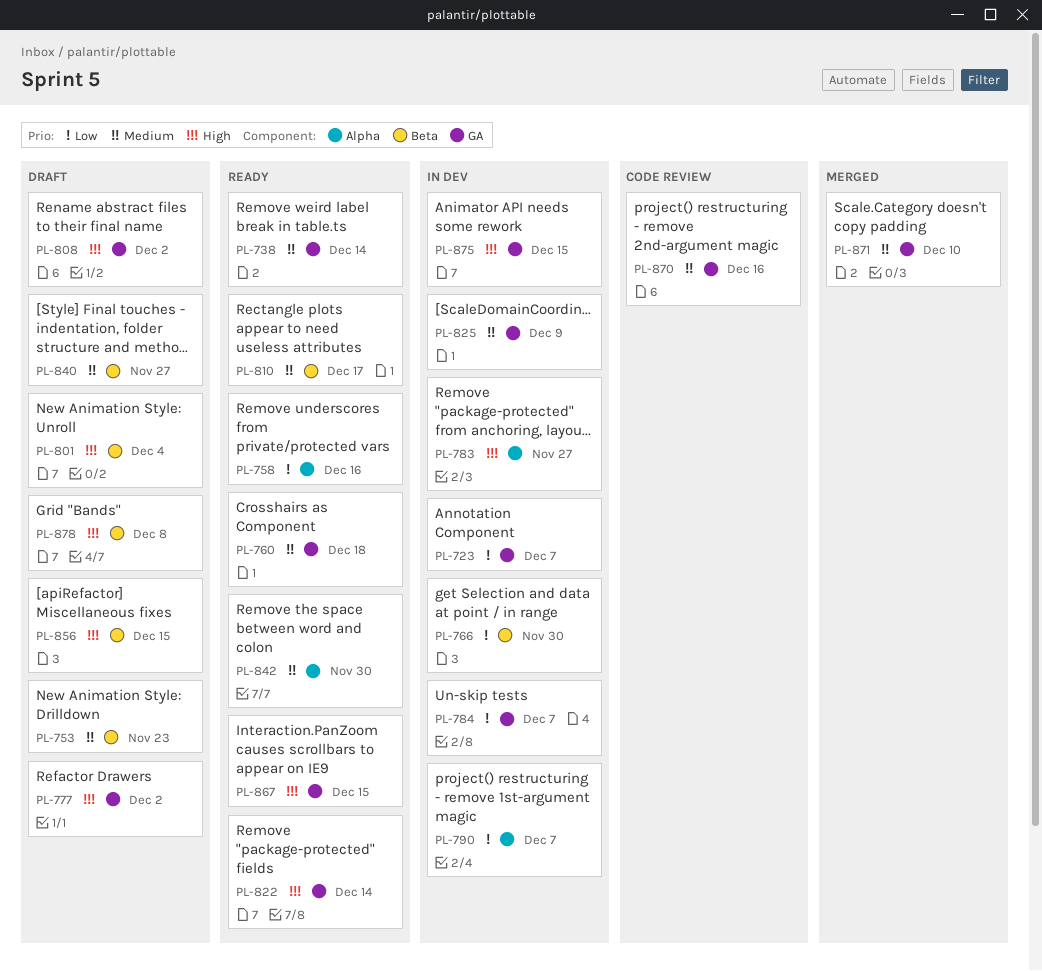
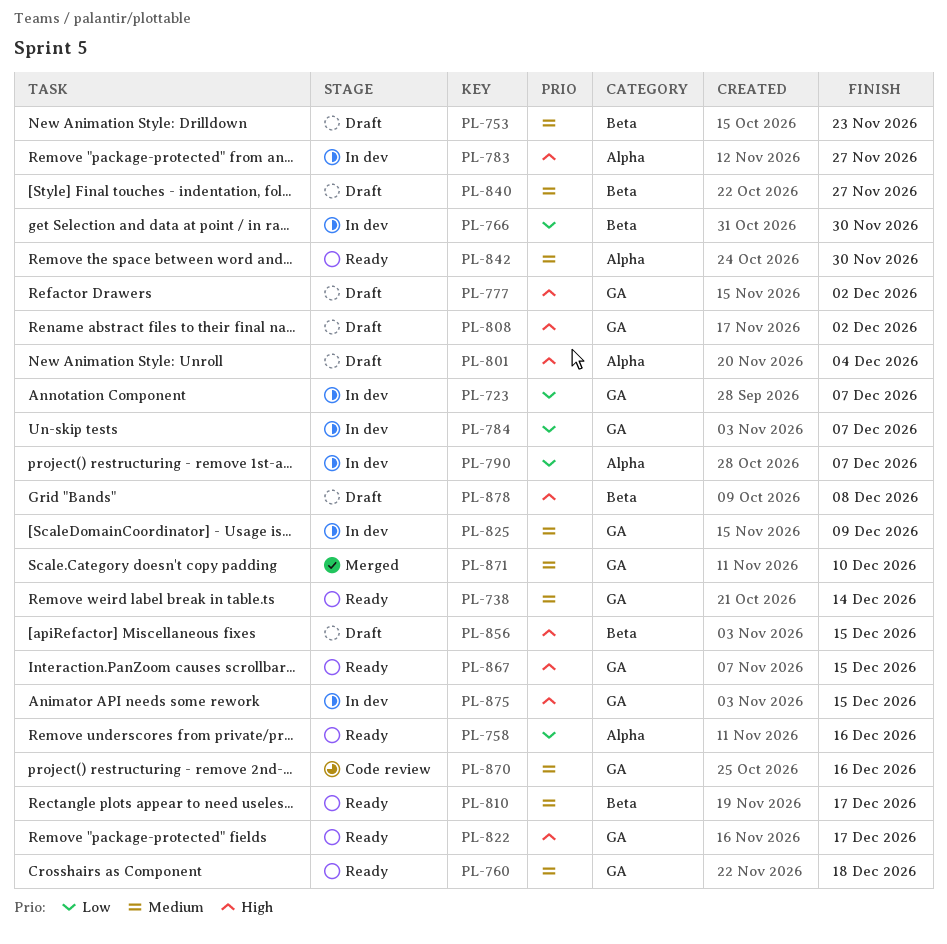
PL-801, label: Beta -> Alpha
PL-822, due: Dec 14 -> Dec 17

